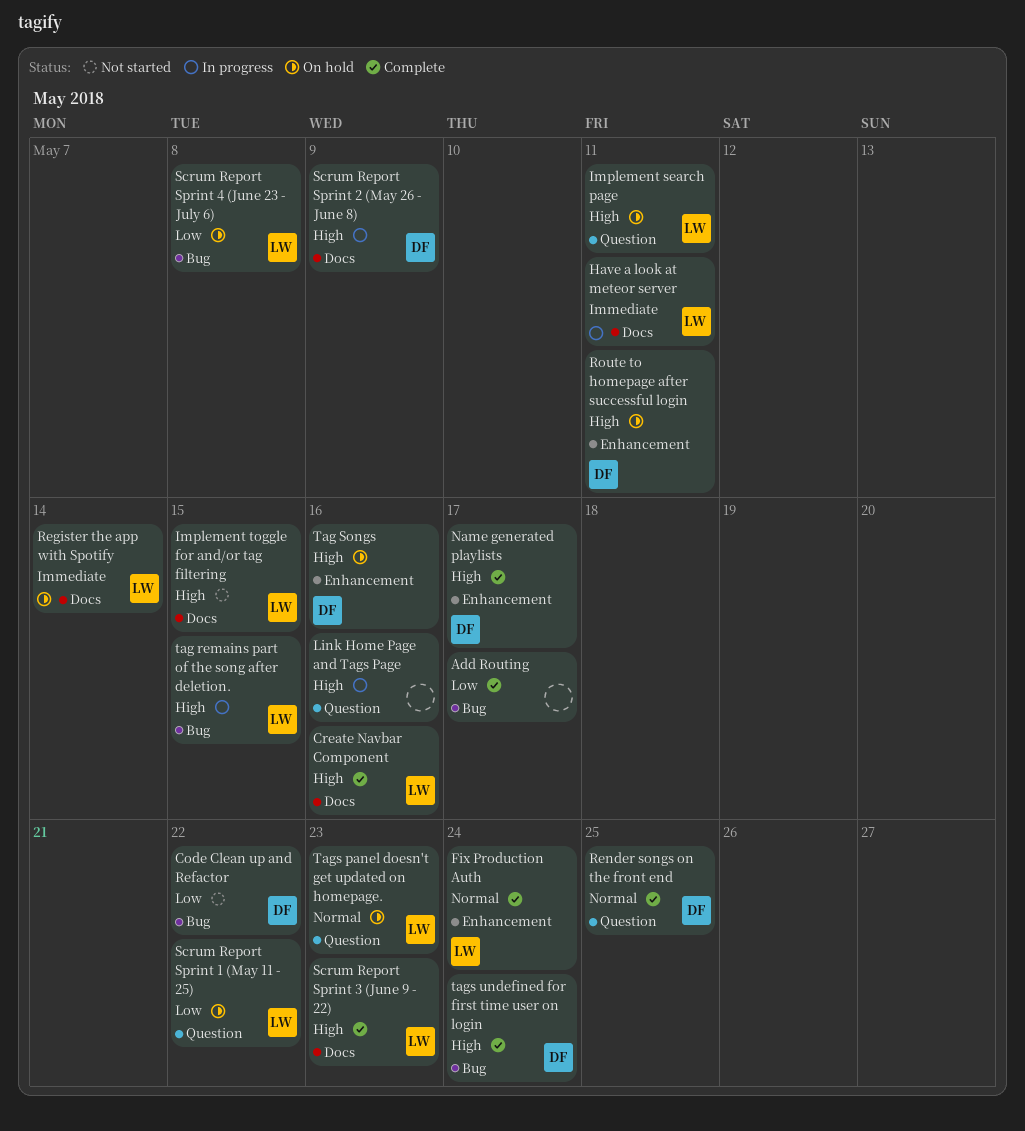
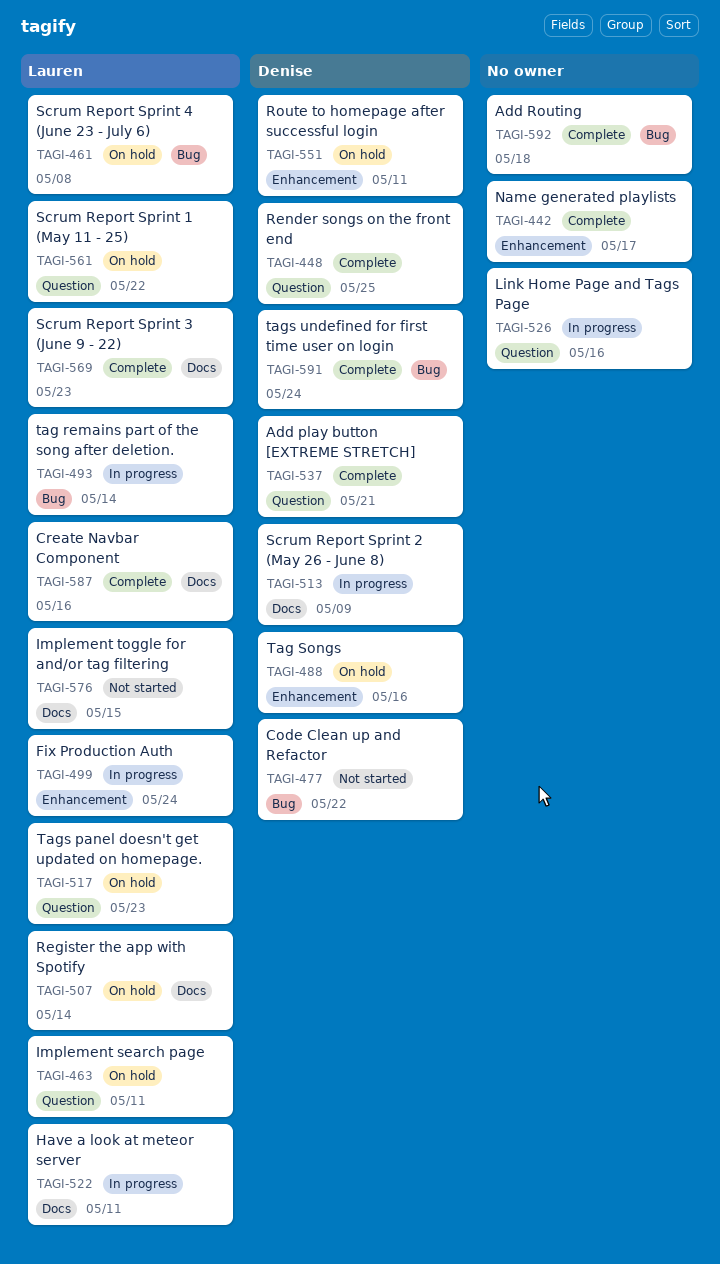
Add play button [EXTREME STRETCH]: none -> present
Add Routing, due: May 17 -> May 18
Fix Production Auth, status: Complete -> In progress
Name generated playlists, owner: Denise -> none
tag remains part of the song after deletion., due: May 15 -> May 14

